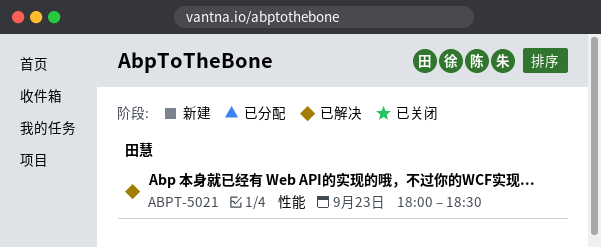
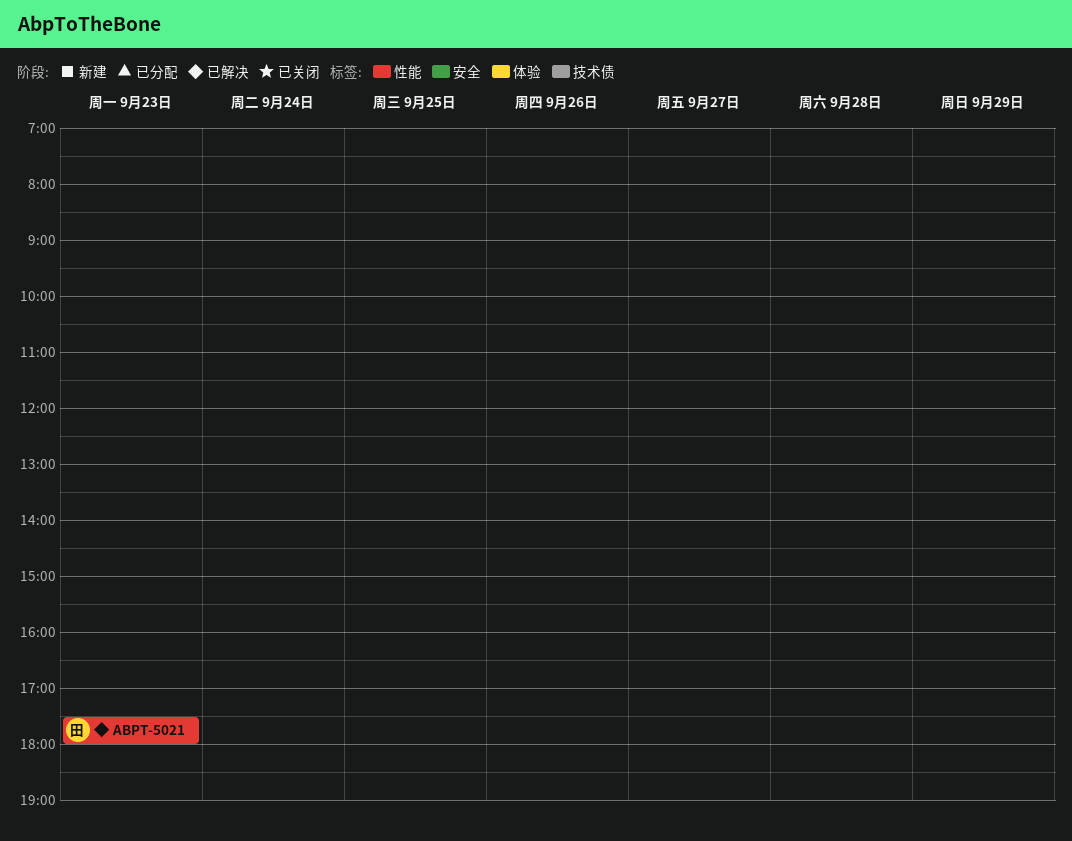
ABPT-5021, begins: 18:00 -> 17:30
ABPT-5021, ends: 18:30 -> 18:00

